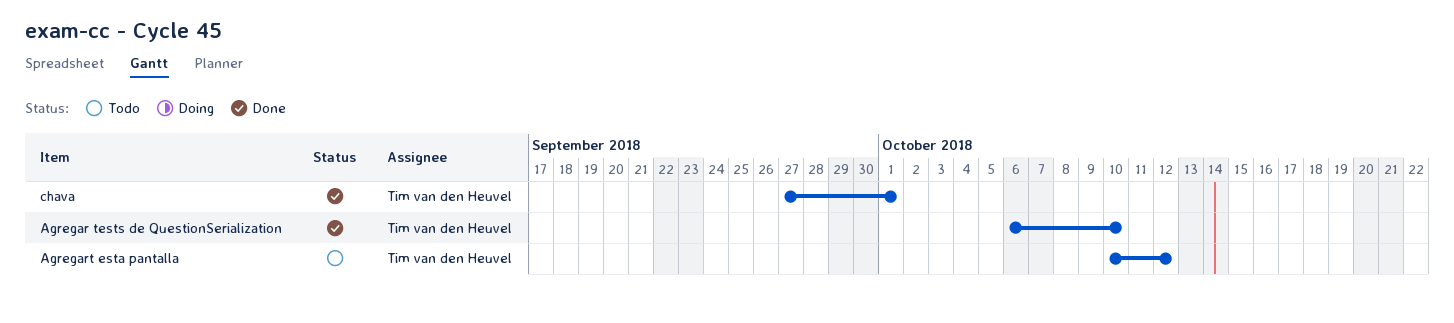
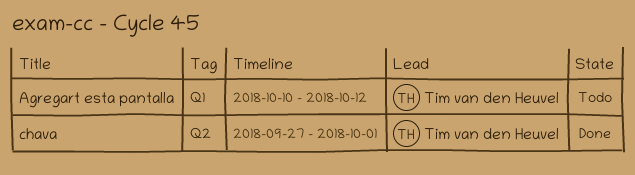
Agregar tests de QuestionSerialization: present -> none

